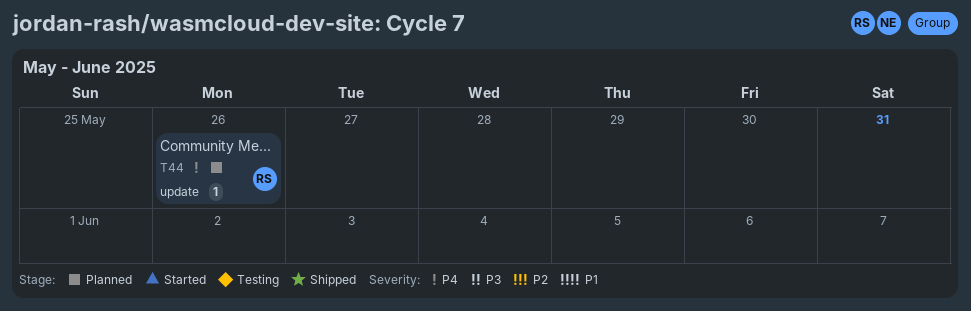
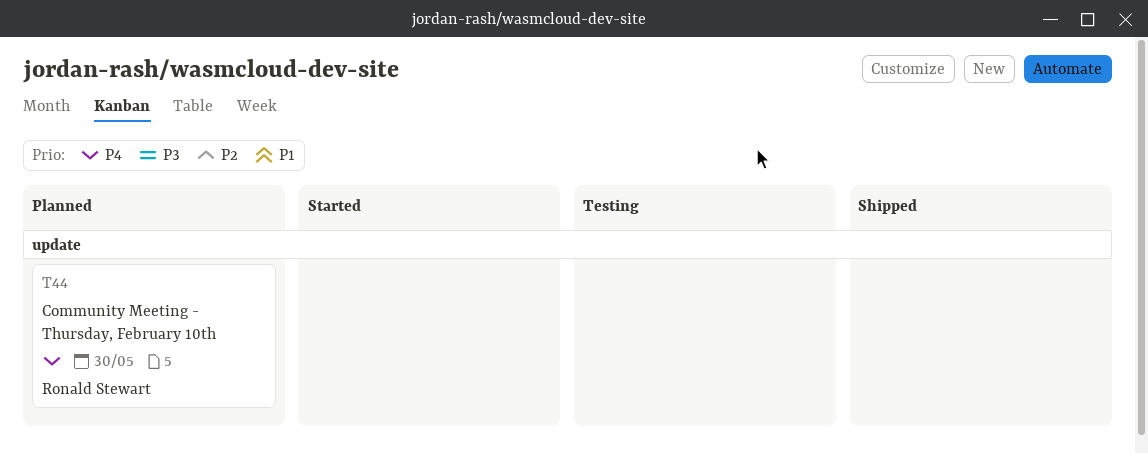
T44, due: May 26 -> May 30

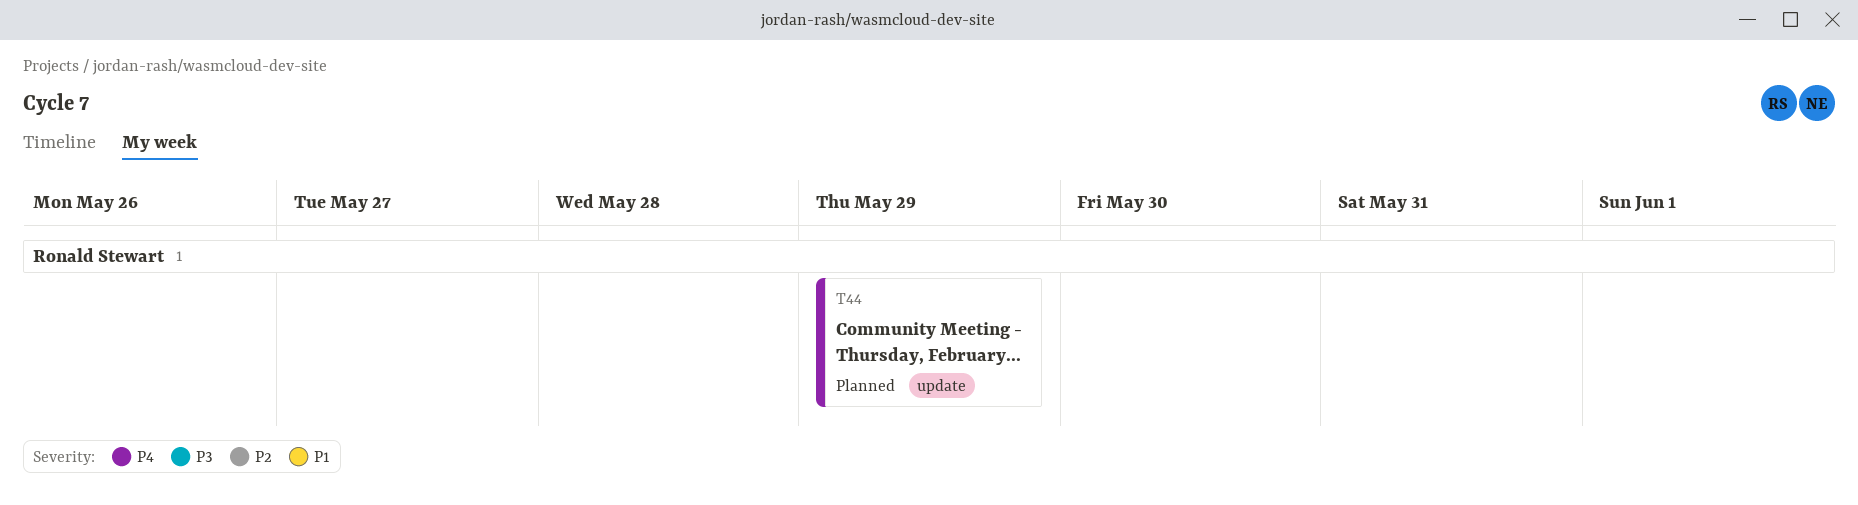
T44, due: May 30 -> May 29

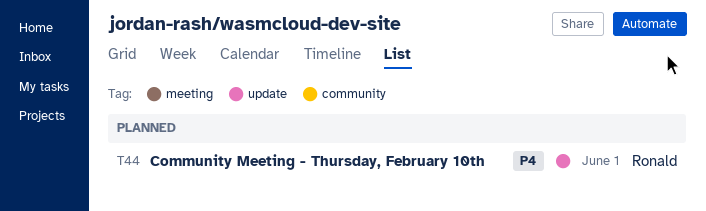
T44, due: May 29 -> Jun 1

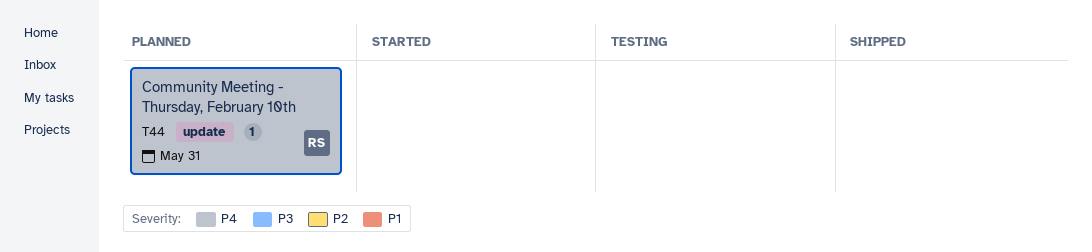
T44, due: Jun 1 -> May 31

